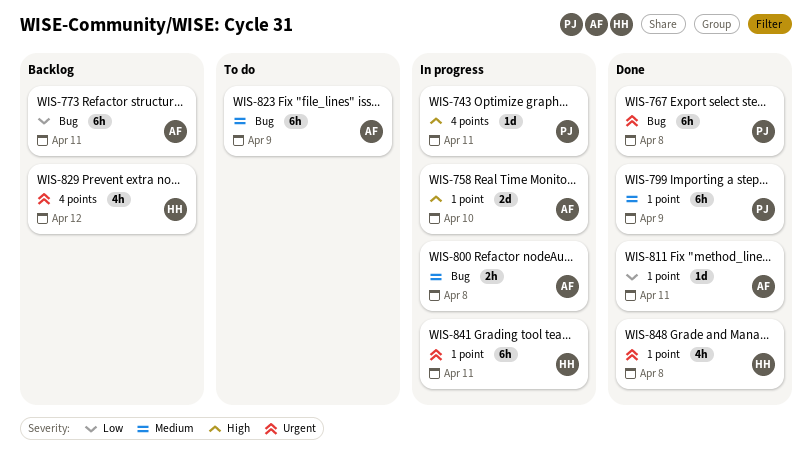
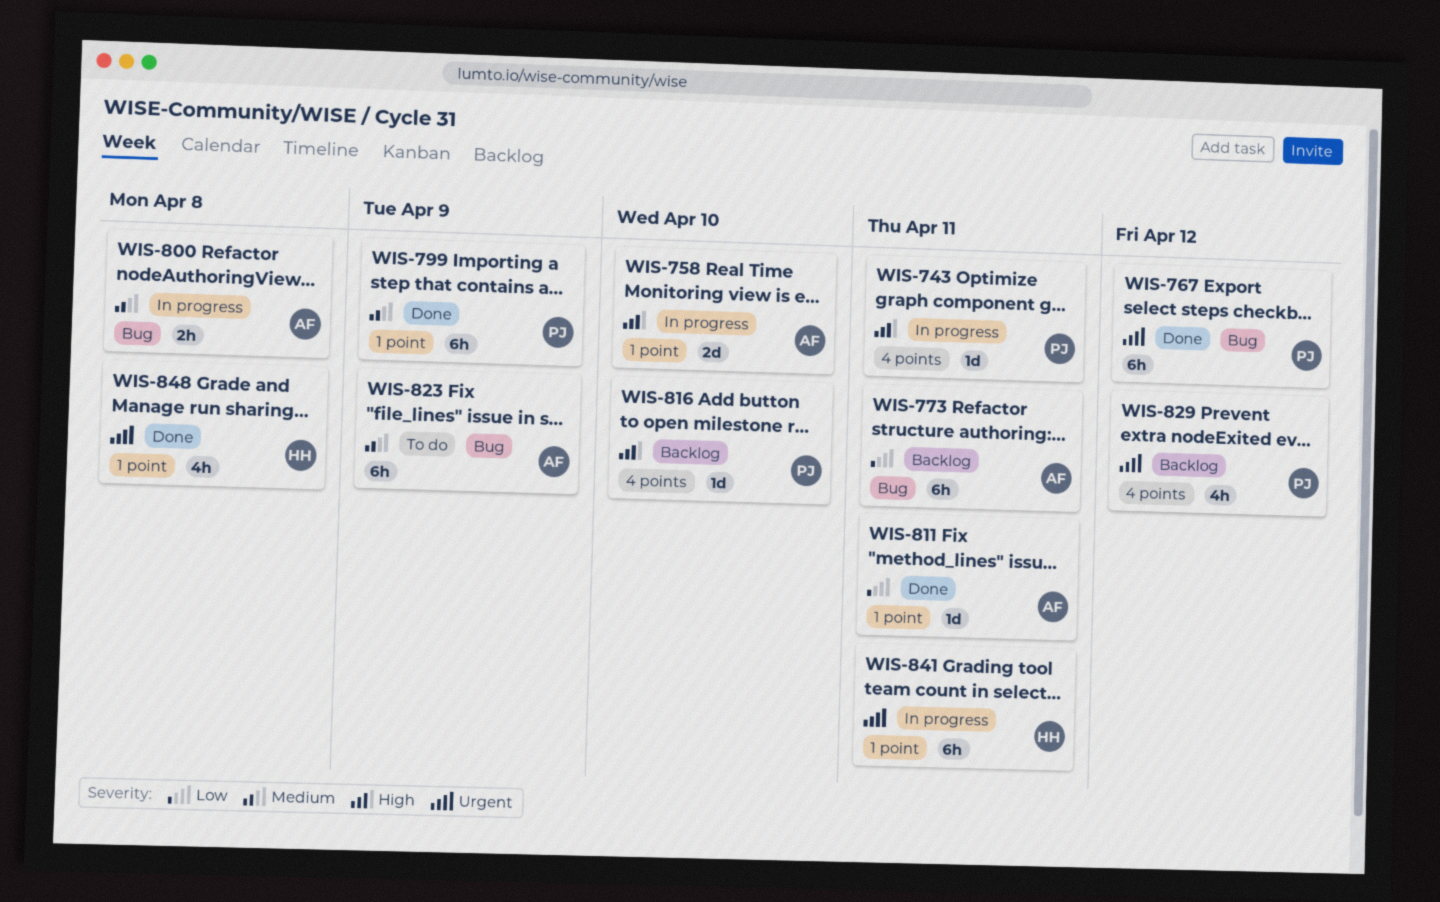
WIS-767, due: Apr 8 -> Apr 12
WIS-816: none -> present
WIS-829, owner: HH -> PJ

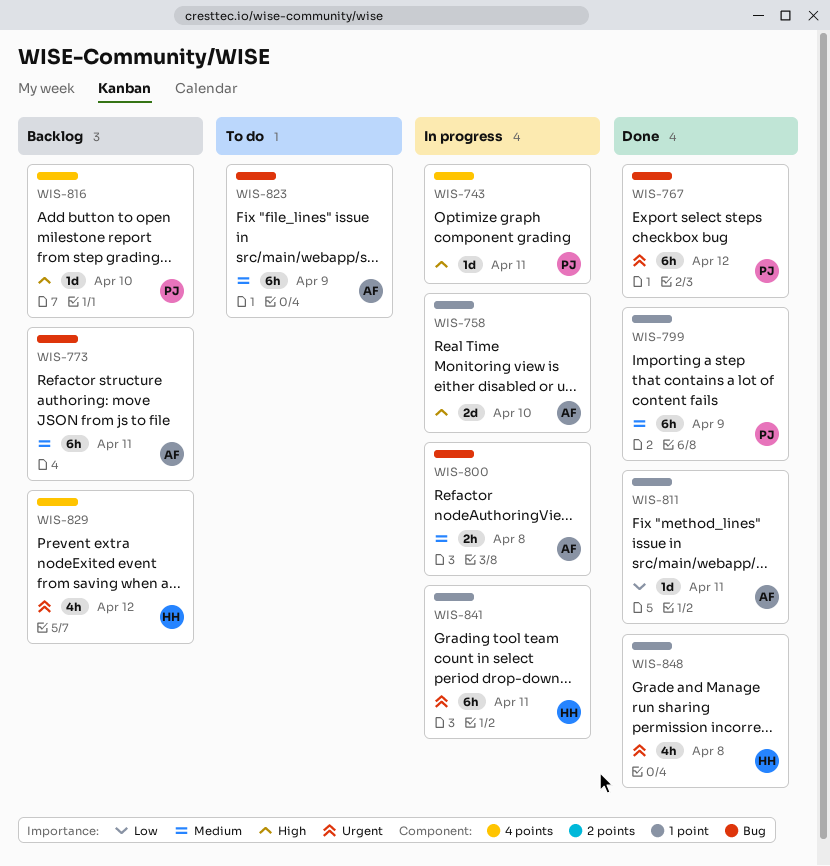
WIS-773, priority: Low -> Medium
WIS-829, owner: PJ -> HH

